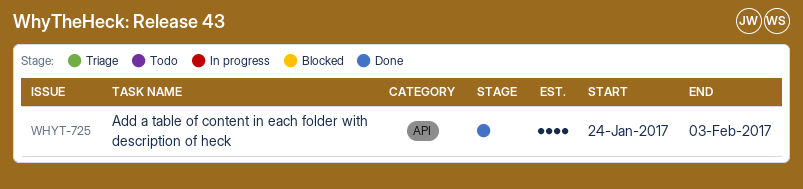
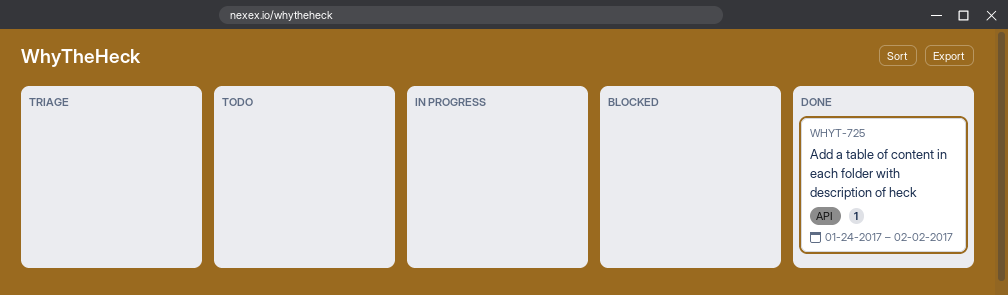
WHYT-725, estimate: 4 -> 1
WHYT-725, due: Feb 3 -> Feb 2

